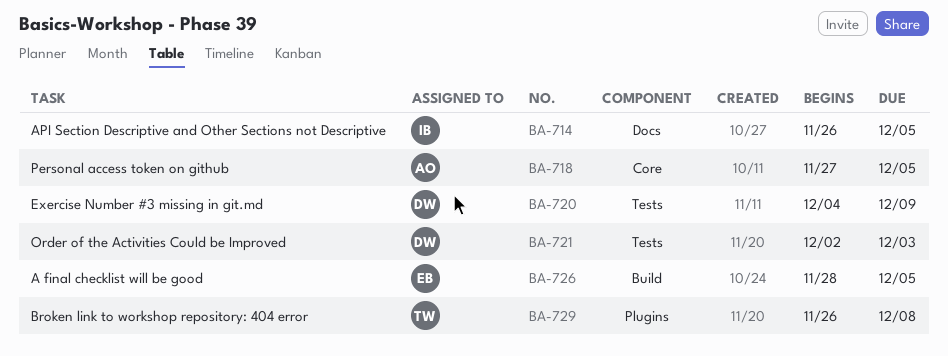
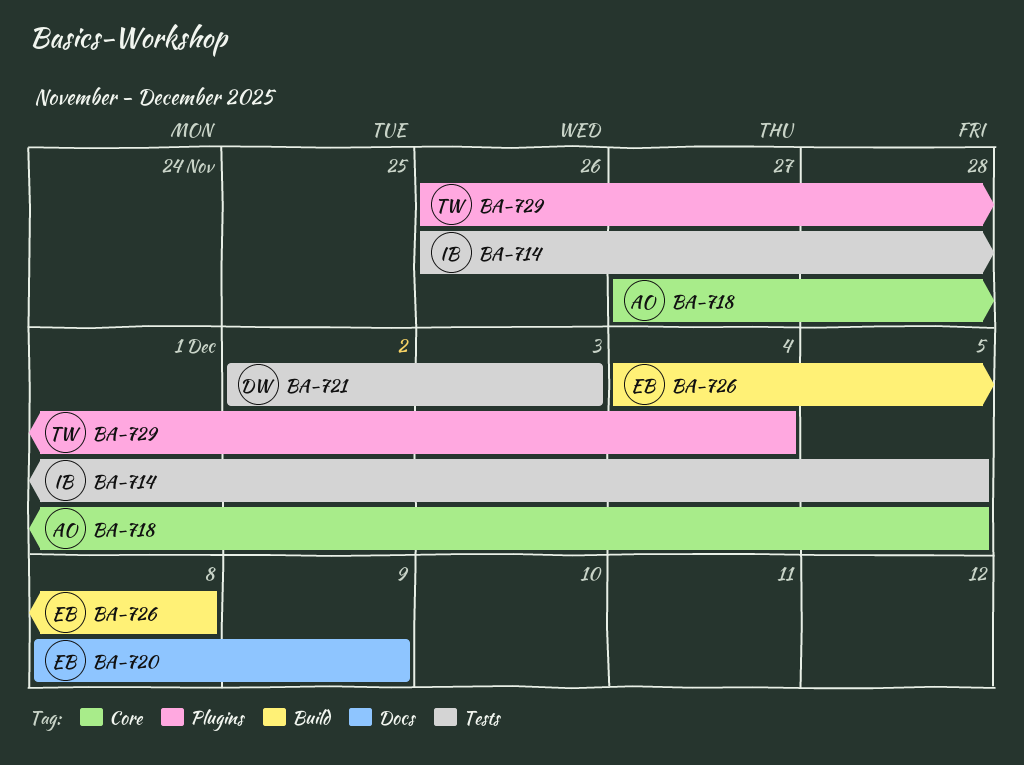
BA-714, label: Docs -> Tests
BA-720, owner: DW -> EB
BA-720, label: Tests -> Docs
BA-720, start: Dec 4 -> Dec 8
BA-726, start: Nov 28 -> Dec 4
BA-726, due: Dec 5 -> Dec 8
BA-729, due: Dec 8 -> Dec 4

